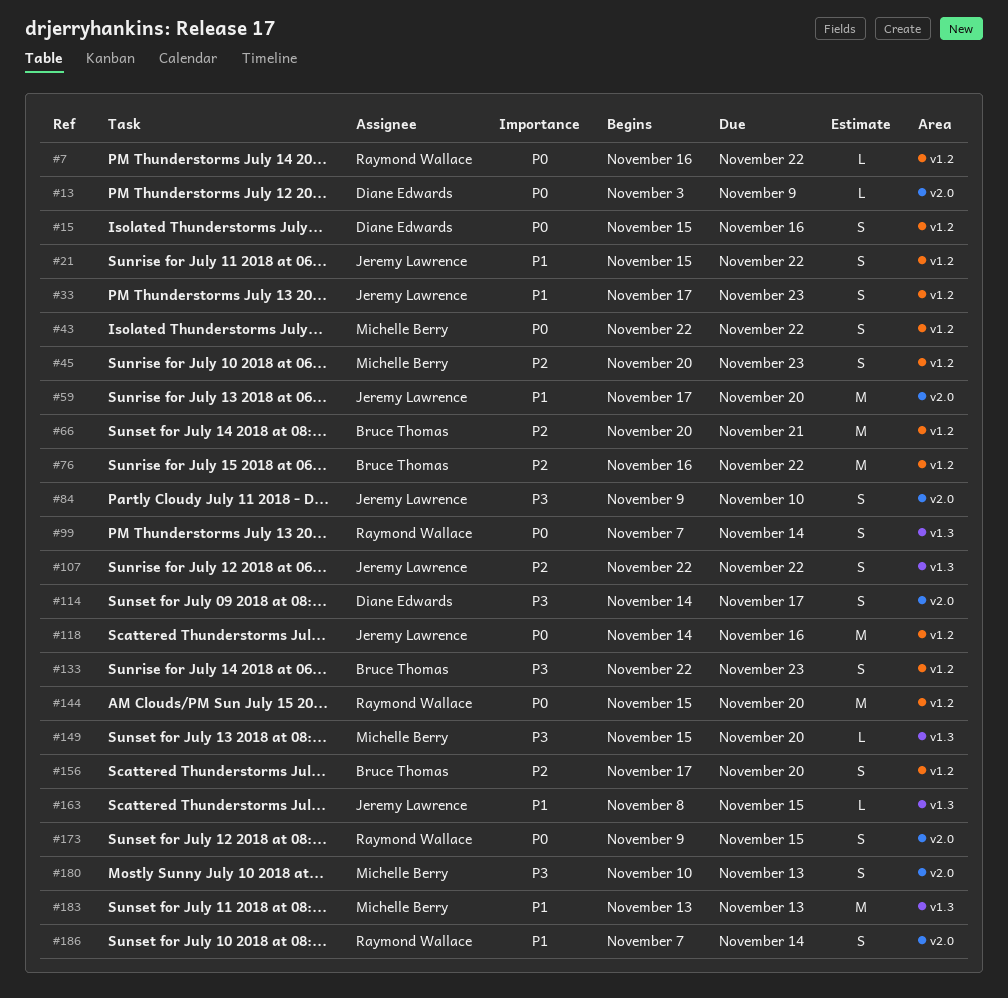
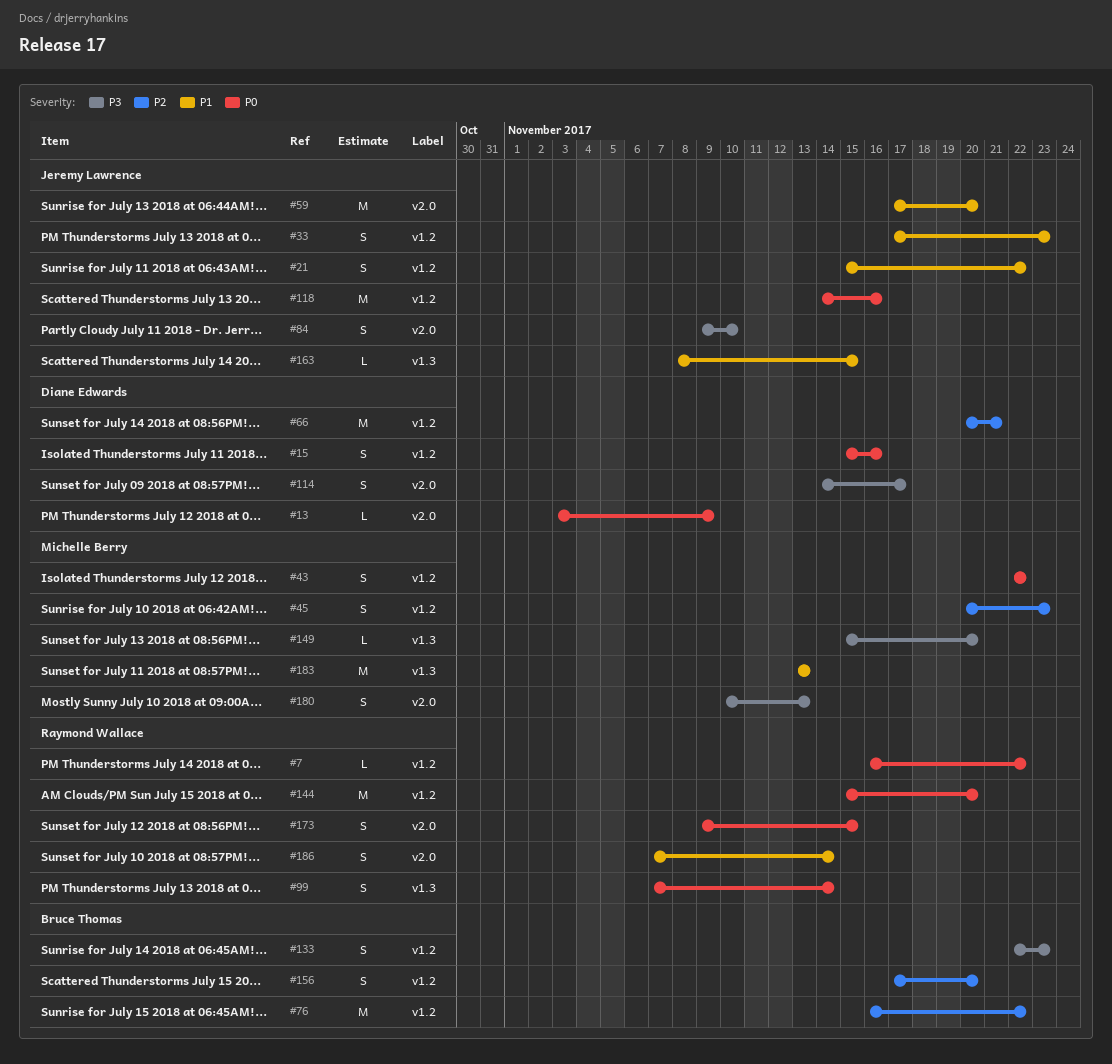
#66, owner: Bruce Thomas -> Diane Edwards
#107: present -> none

